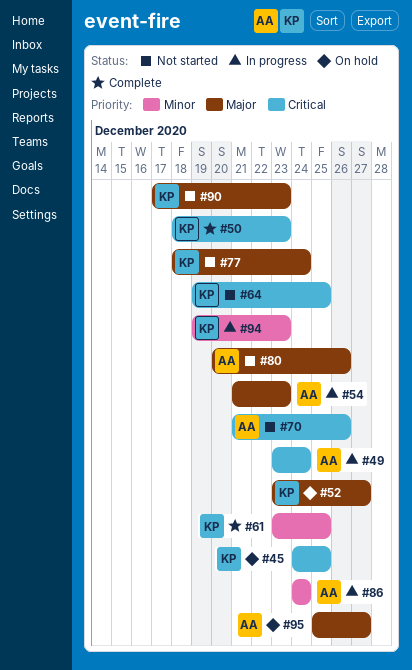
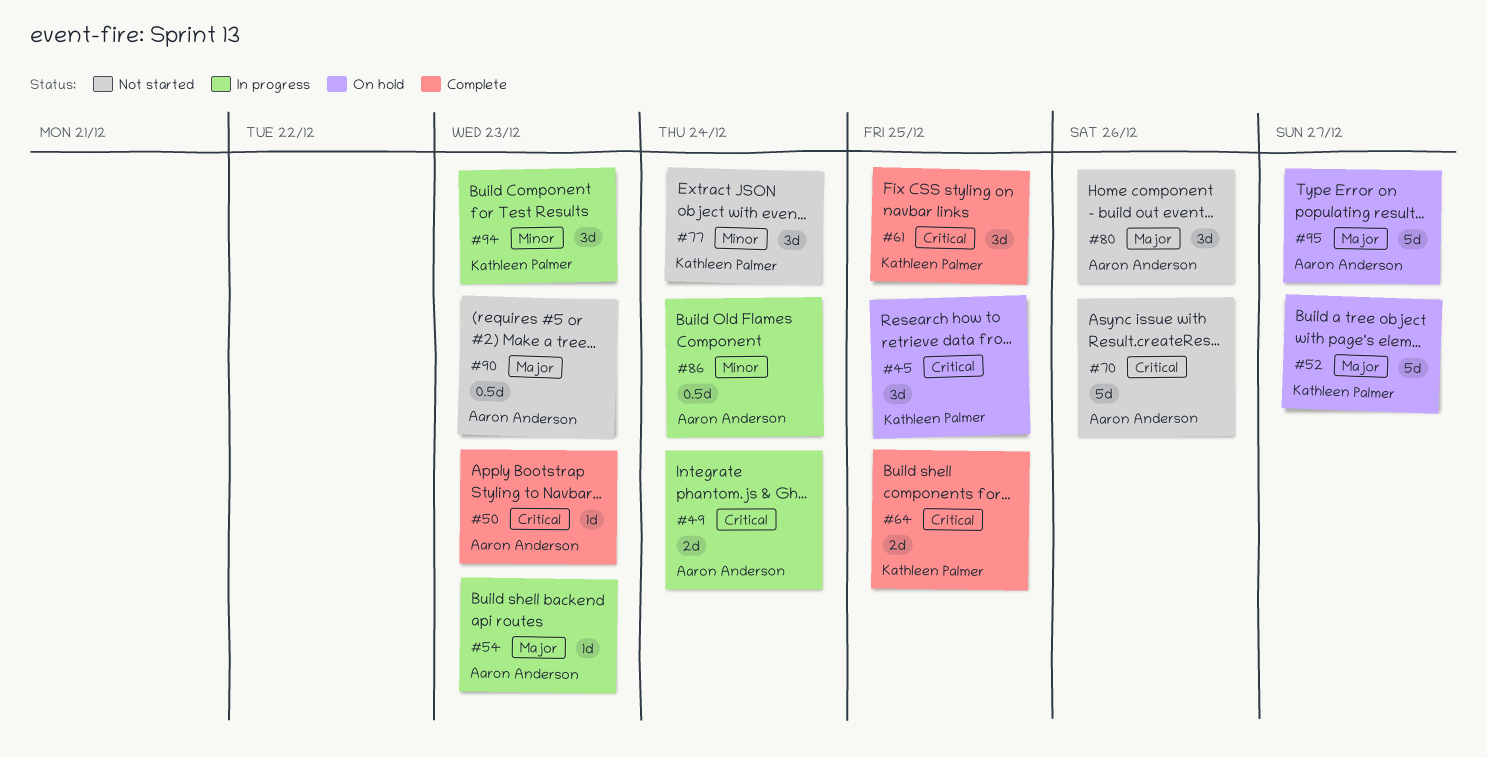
#50, owner: Kathleen Palmer -> Aaron Anderson
#61, priority: Minor -> Critical
#64, status: Not started -> Complete
#77, priority: Major -> Minor
#90, owner: Kathleen Palmer -> Aaron Anderson

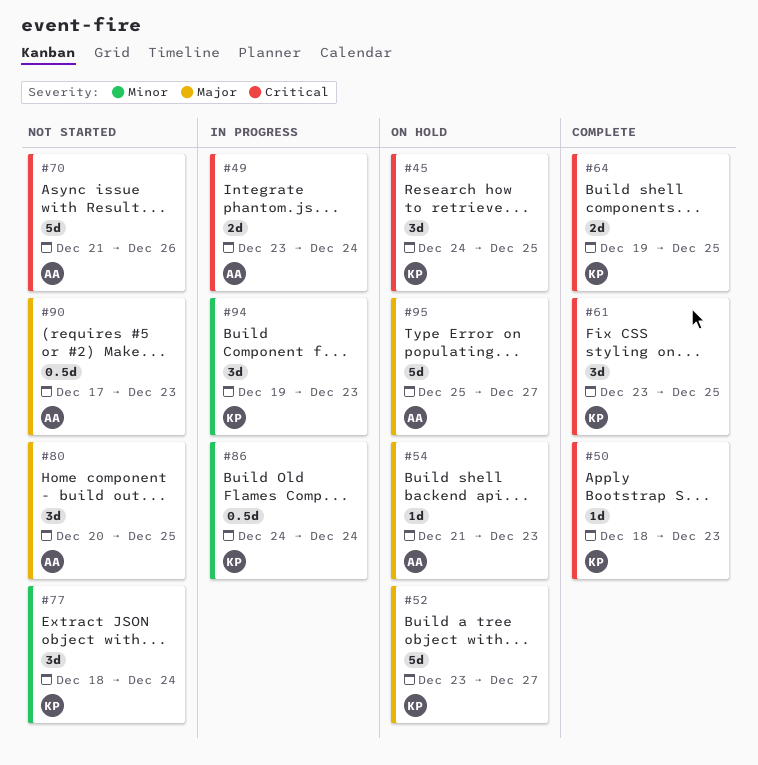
#50, owner: Aaron Anderson -> Kathleen Palmer
#54, status: In progress -> On hold
#80, due: Dec 26 -> Dec 25
#86, owner: Aaron Anderson -> Kathleen Palmer

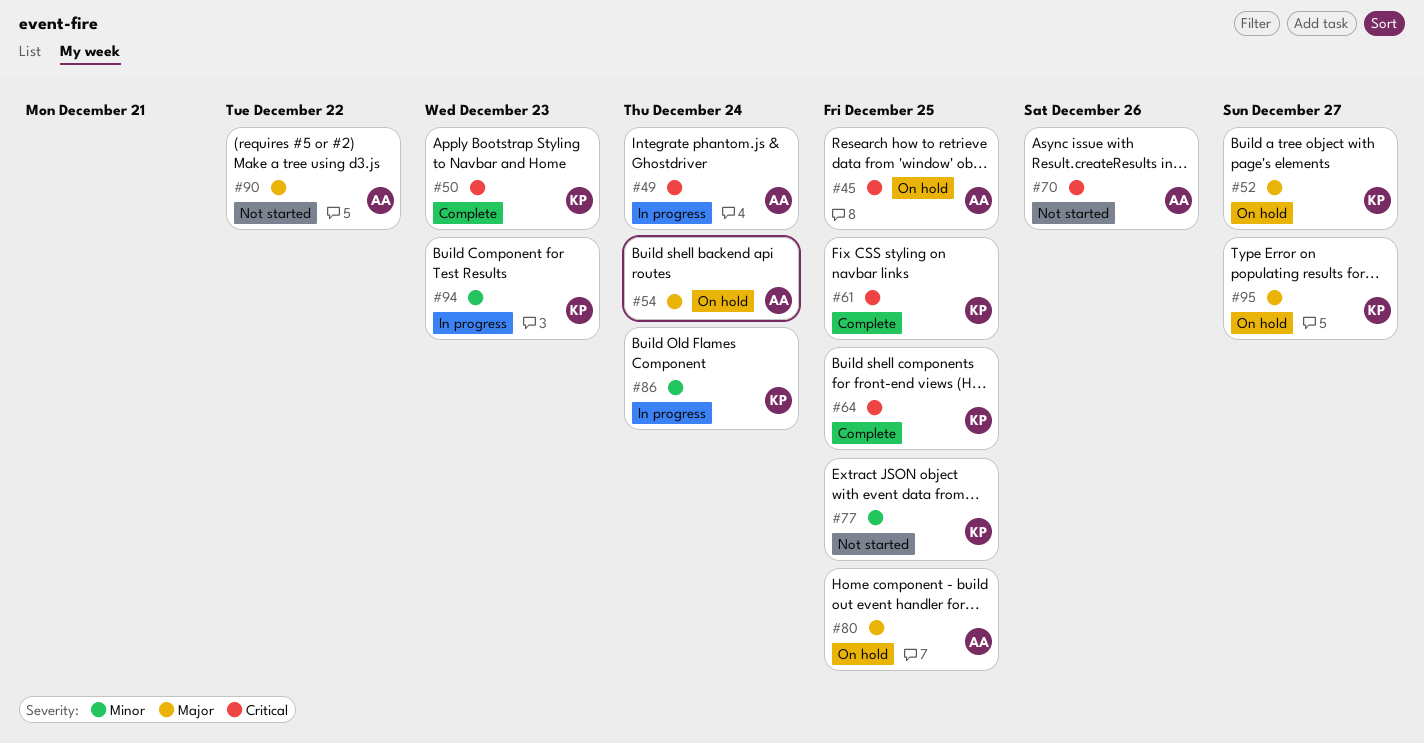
#45, owner: KP -> AA
#54, due: Dec 23 -> Dec 24
#77, due: Dec 24 -> Dec 25
#80, status: Not started -> On hold
#90, due: Dec 23 -> Dec 22
#95, owner: AA -> KP

